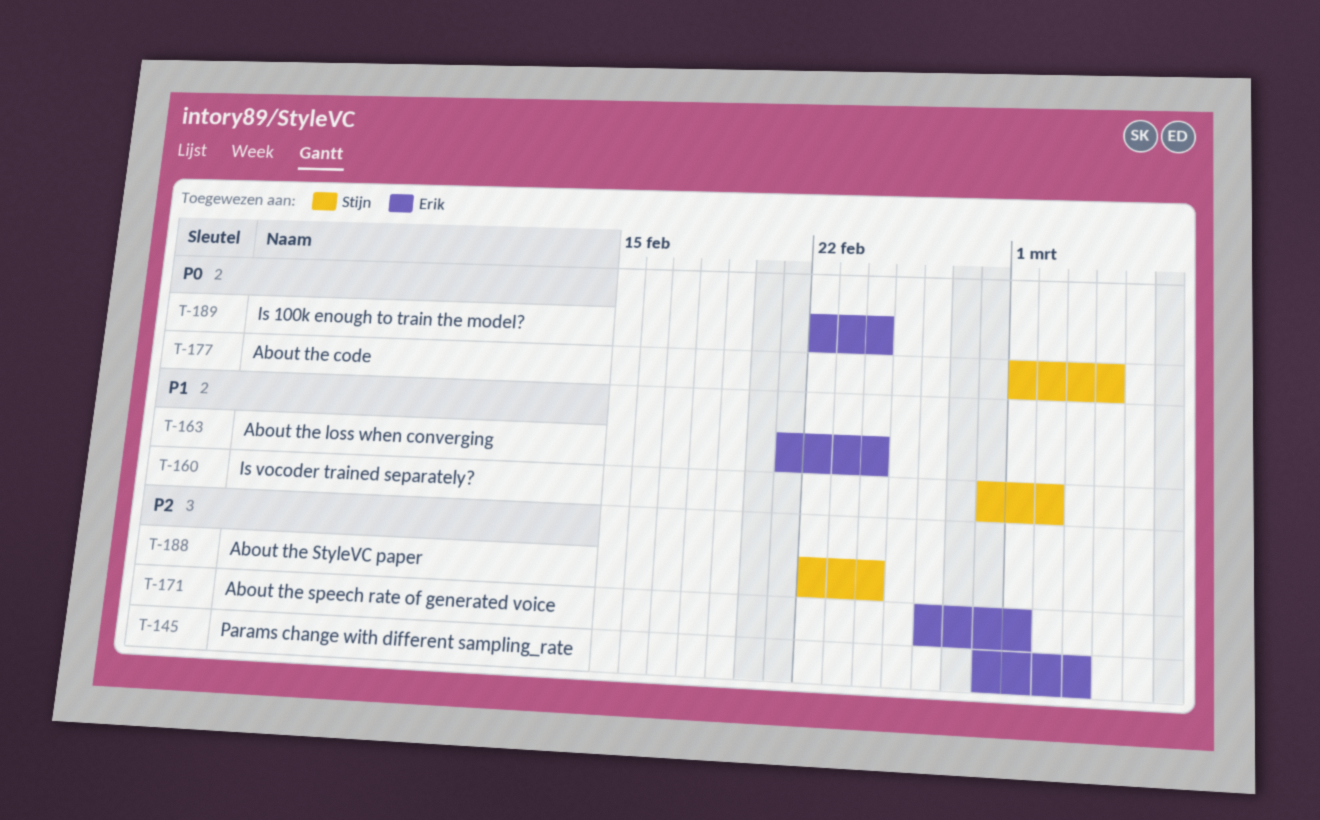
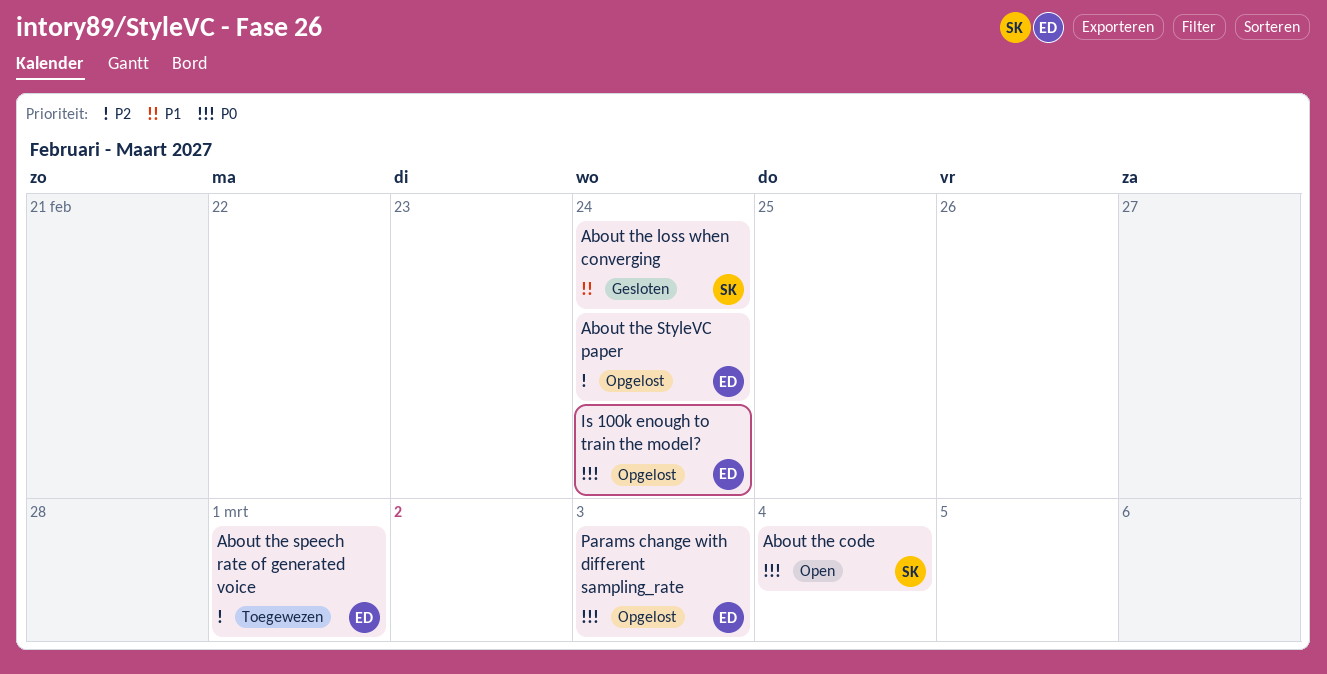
About the loss when converging, owner: Erik -> Stijn
About the StyleVC paper, owner: Stijn -> Erik
Is vocoder trained separately?: present -> none
Params change with different sampling_rate, priority: P2 -> P0

